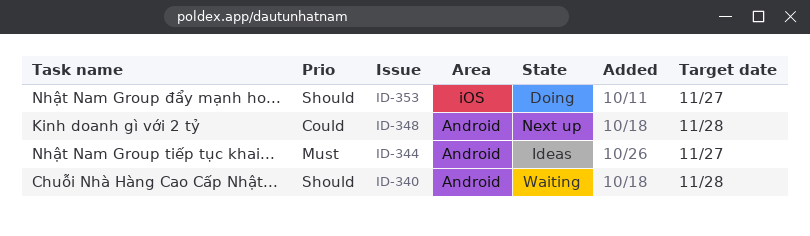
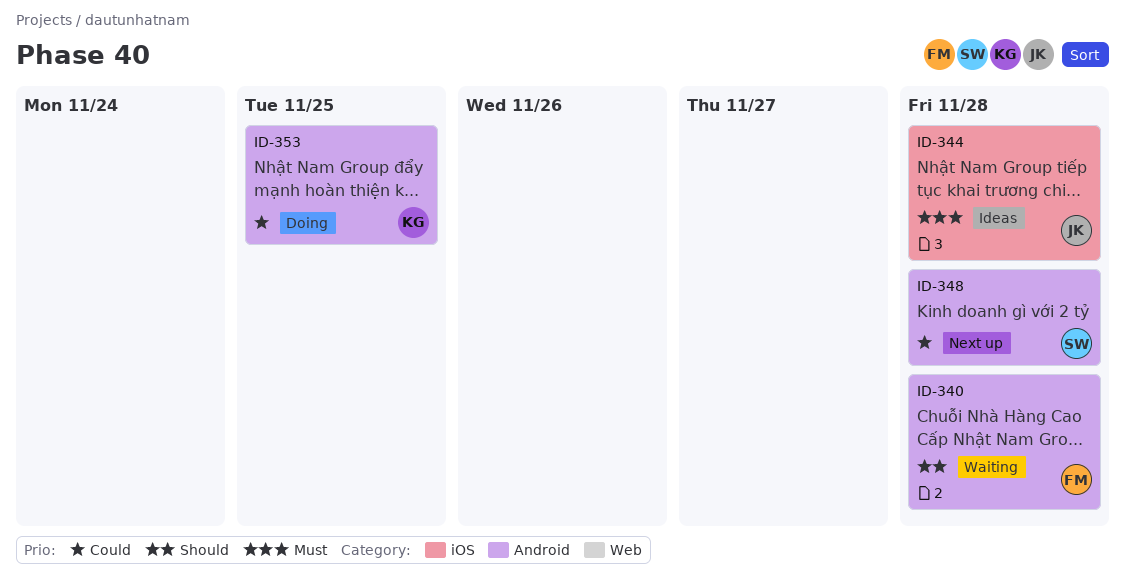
ID-344, label: Android -> iOS
ID-344, due: Nov 27 -> Nov 28
ID-353, priority: Should -> Could
ID-353, label: iOS -> Android
ID-353, due: Nov 27 -> Nov 25

